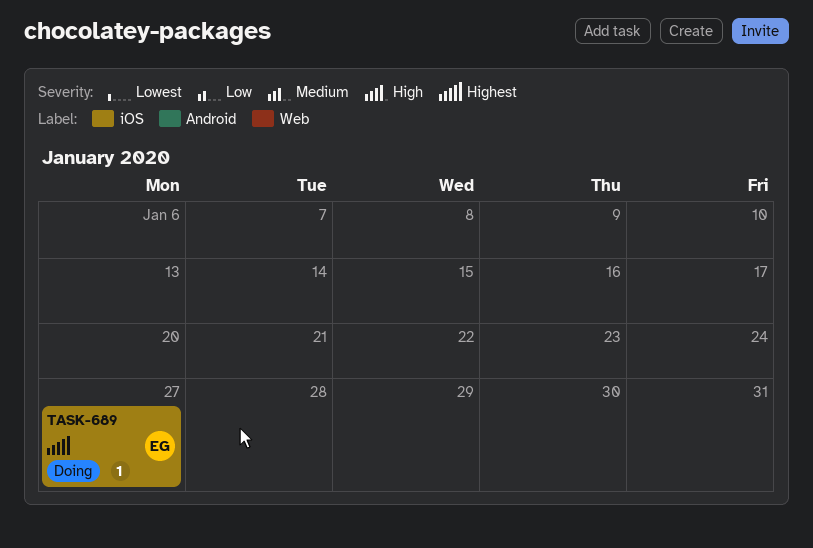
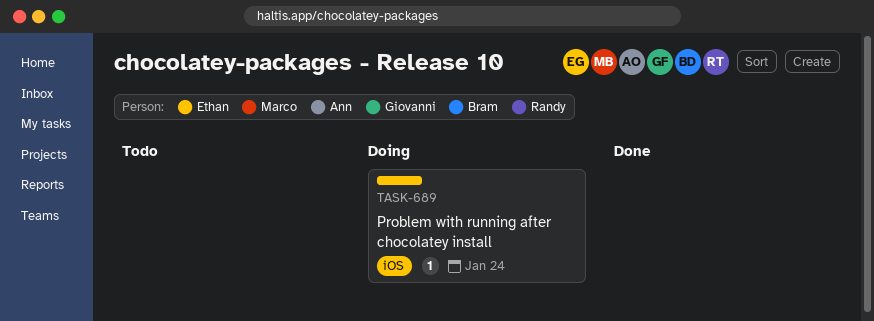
TASK-689, due: Jan 27 -> Jan 24

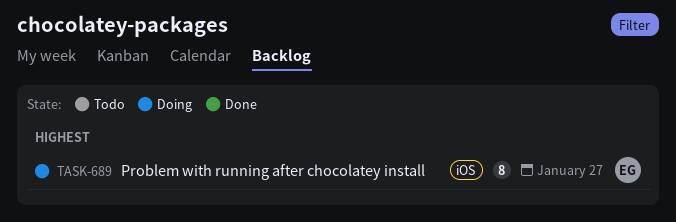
TASK-689, estimate: 1 -> 8
TASK-689, due: Jan 24 -> Jan 27

